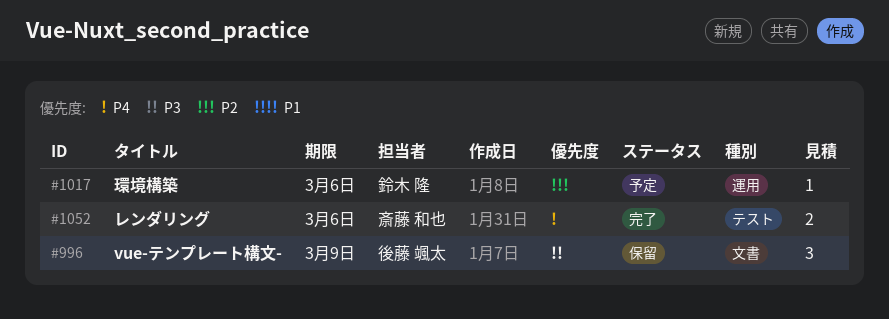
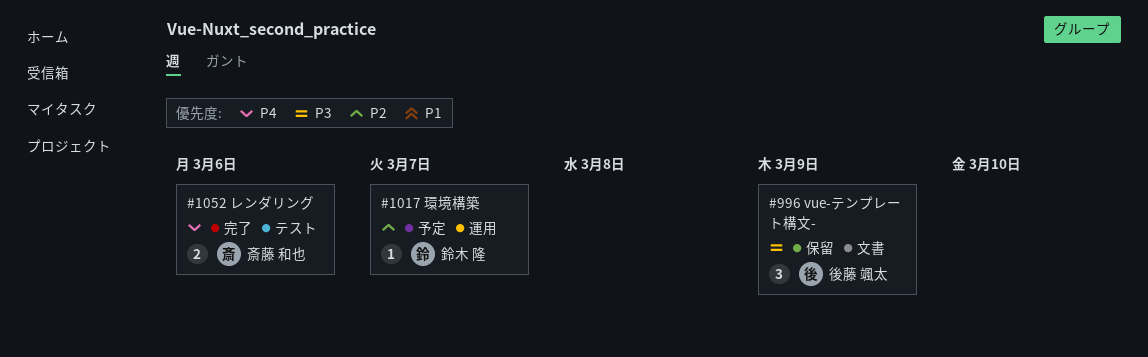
#1017, due: Mar 6 -> Mar 7

